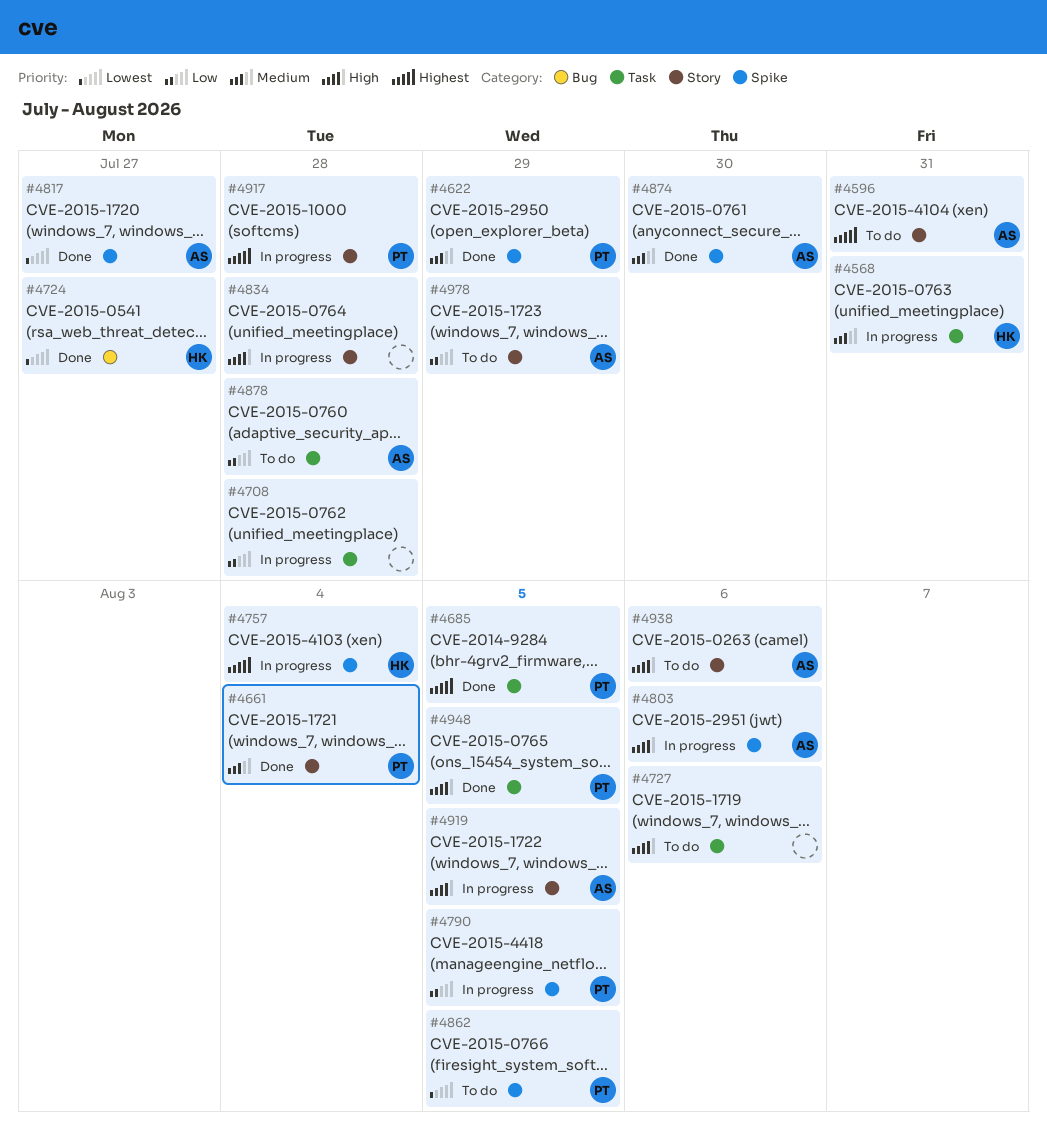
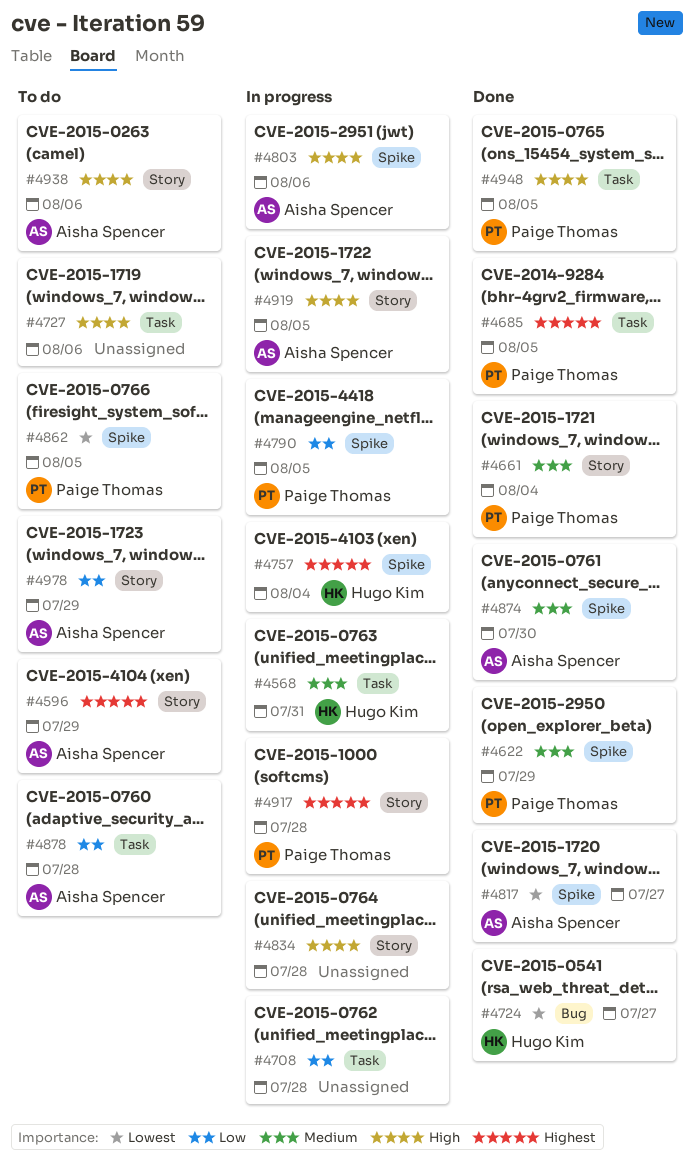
#4596, due: Jul 31 -> Jul 29

